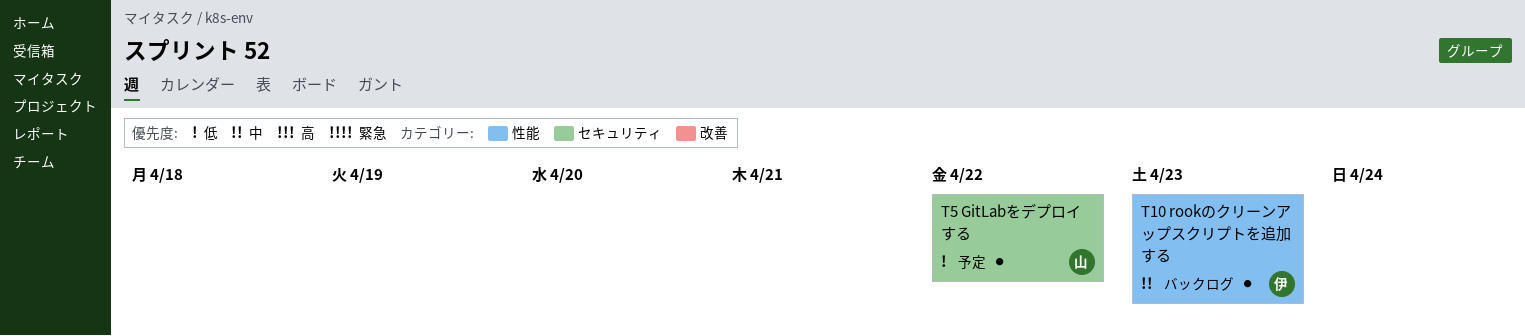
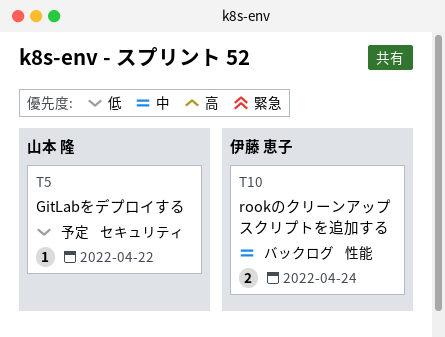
T10, estimate: 1 -> 2
T10, due: Apr 23 -> Apr 24

